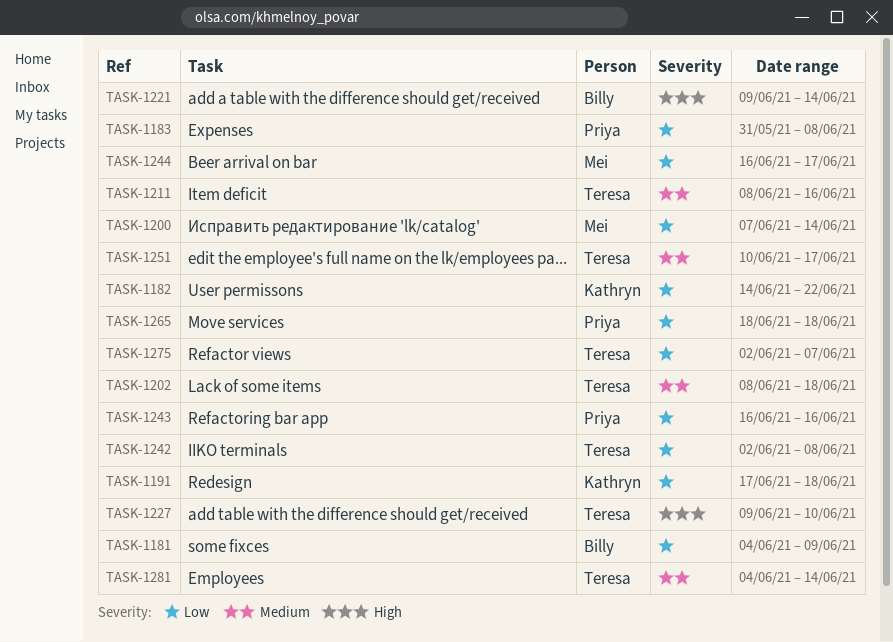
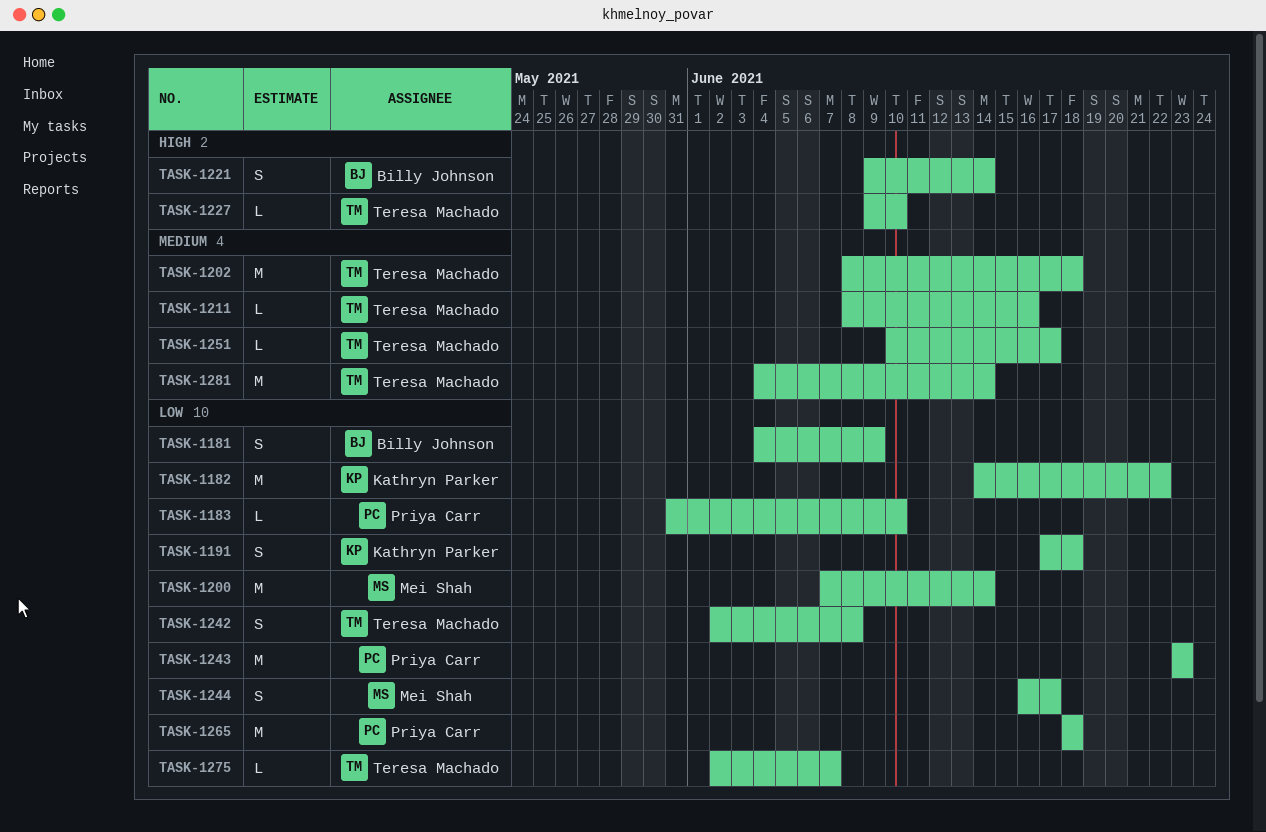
TASK-1183, due: Jun 8 -> Jun 10
TASK-1243, start: Jun 16 -> Jun 23
TASK-1243, due: Jun 16 -> Jun 23

